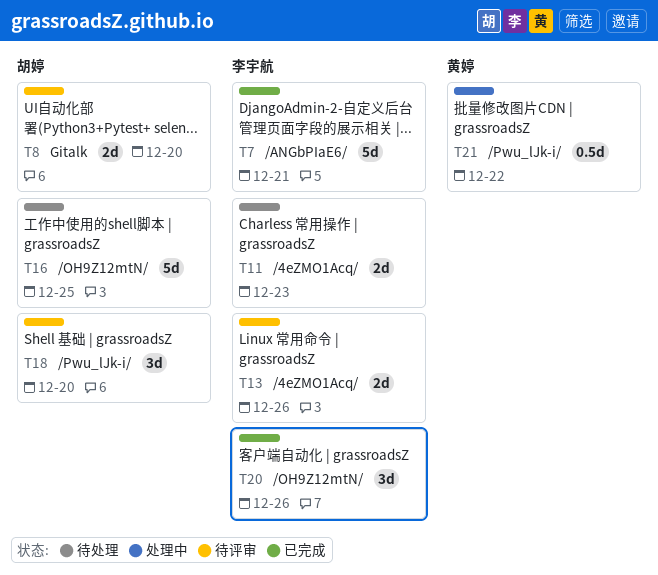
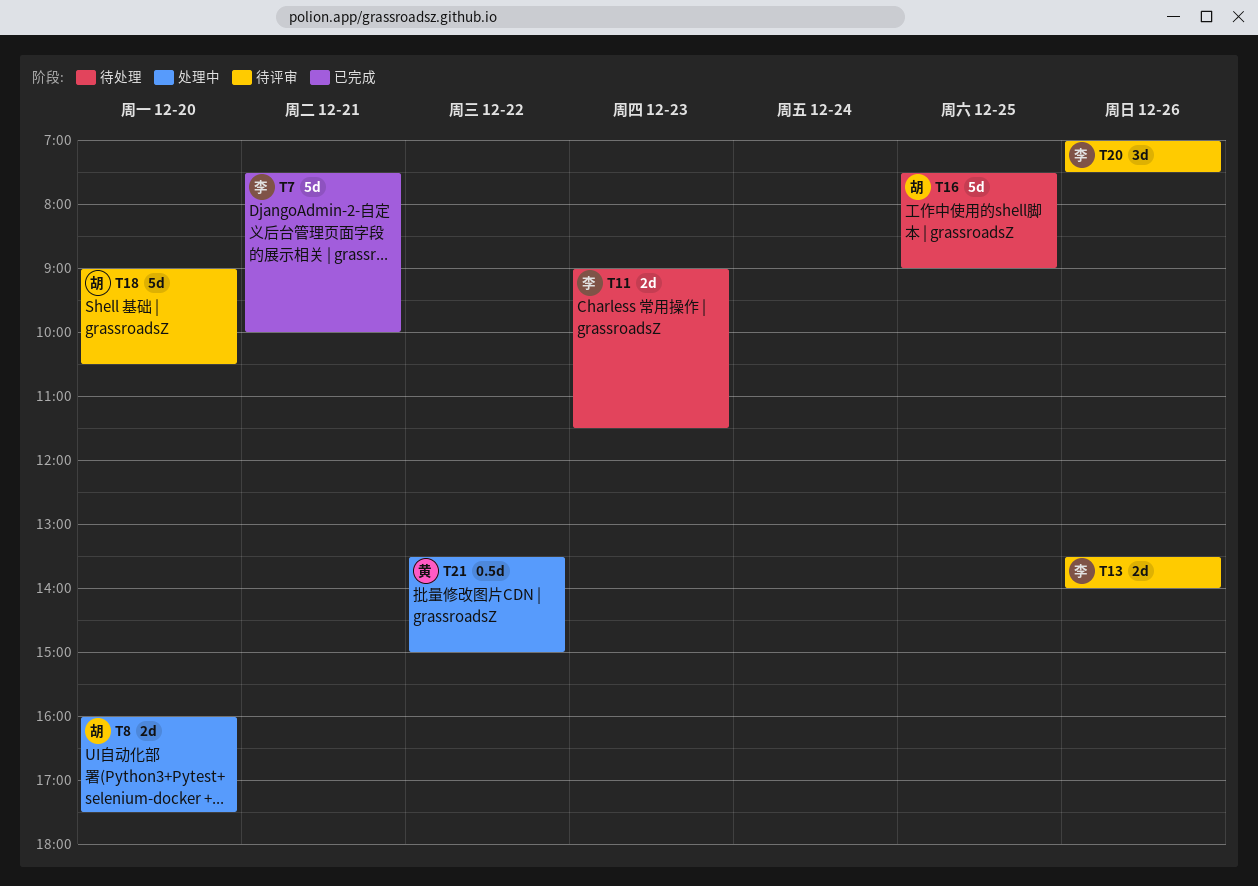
T8, status: 待评审 -> 处理中
T18, estimate: 3d -> 5d
T20, status: 已完成 -> 待评审

